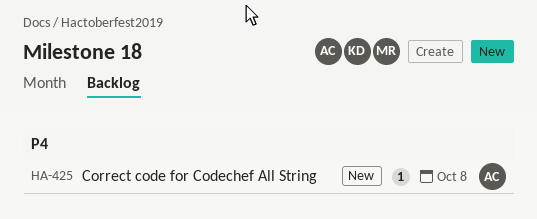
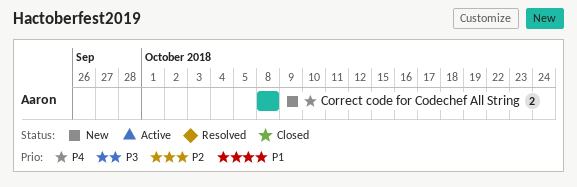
Correct code for Codechef All String, estimate: 1 -> 2

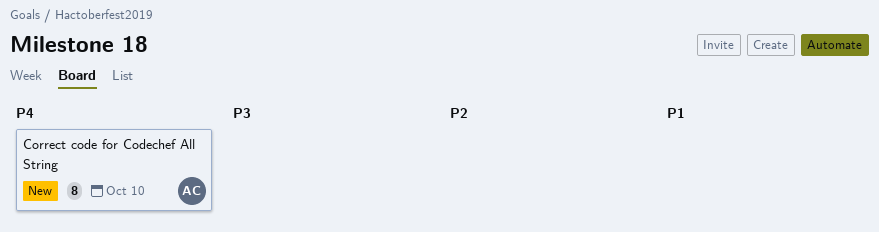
Correct code for Codechef All String, estimate: 2 -> 8
Correct code for Codechef All String, due: Oct 8 -> Oct 10

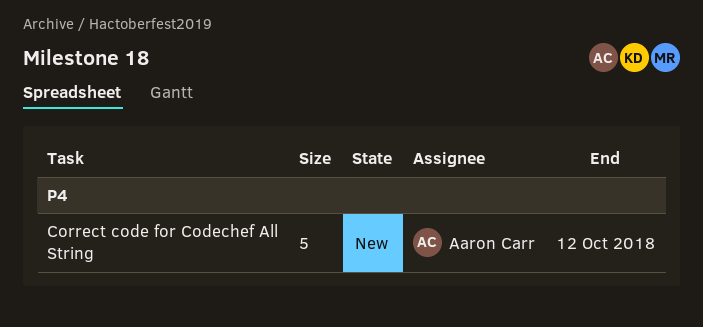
Correct code for Codechef All String, estimate: 8 -> 5
Correct code for Codechef All String, due: Oct 10 -> Oct 12

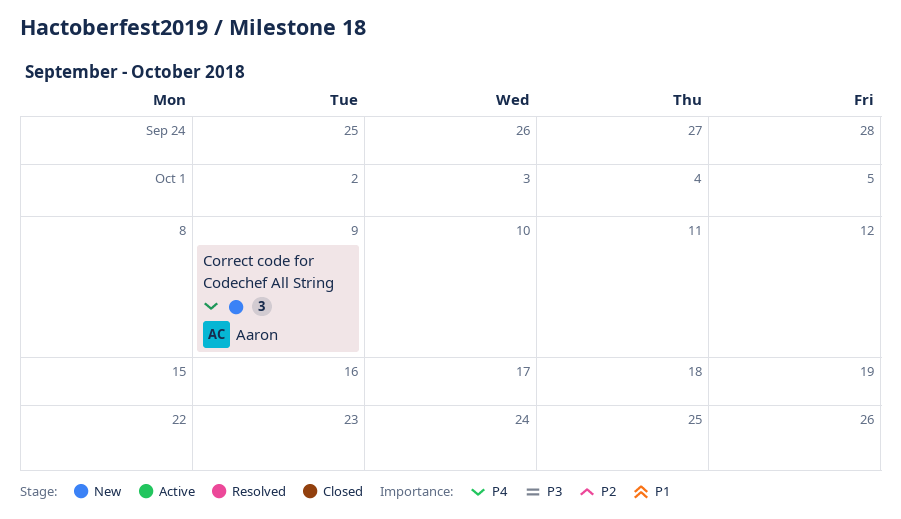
Correct code for Codechef All String, estimate: 5 -> 3
Correct code for Codechef All String, due: Oct 12 -> Oct 9

